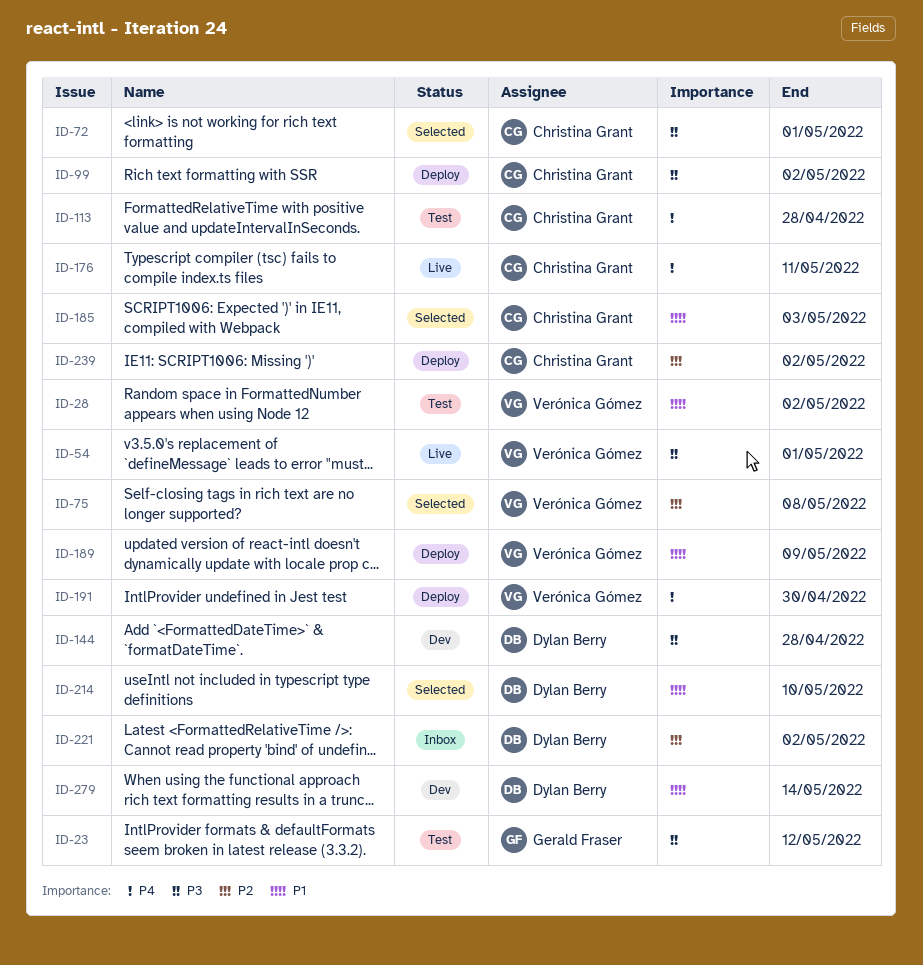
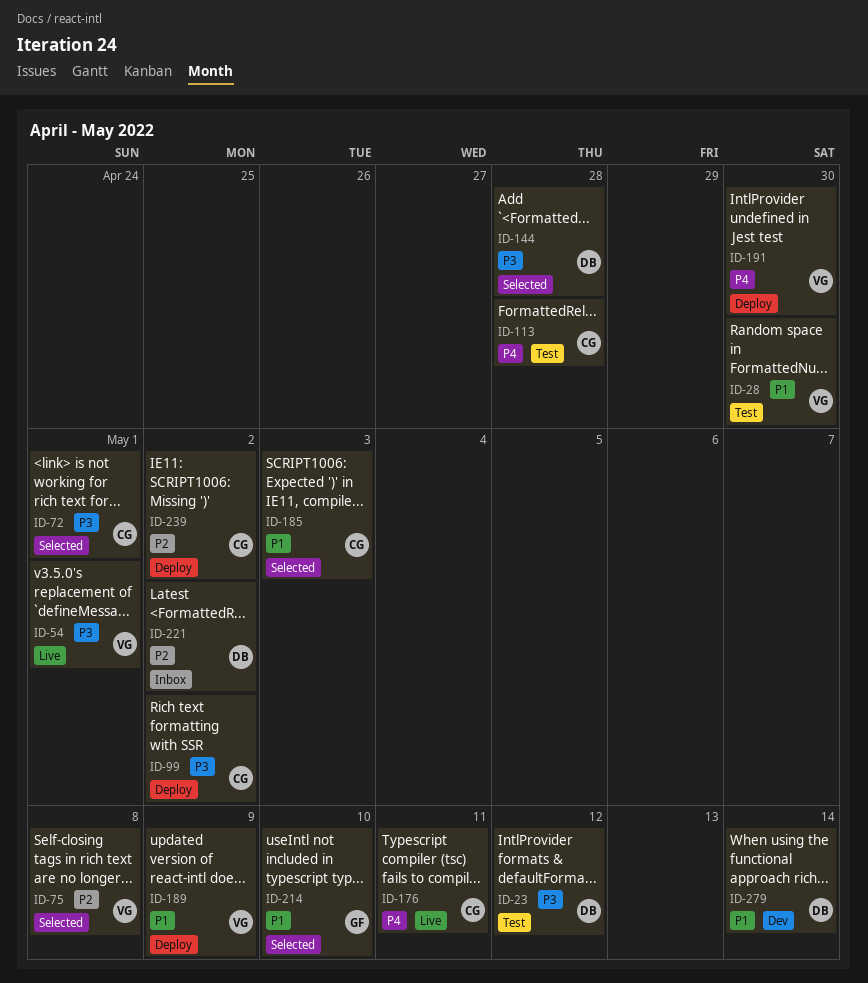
ID-23, owner: Gerald Fraser -> Dylan Berry
ID-28, due: May 2 -> Apr 30
ID-144, status: Dev -> Selected
ID-214, owner: Dylan Berry -> Gerald Fraser

